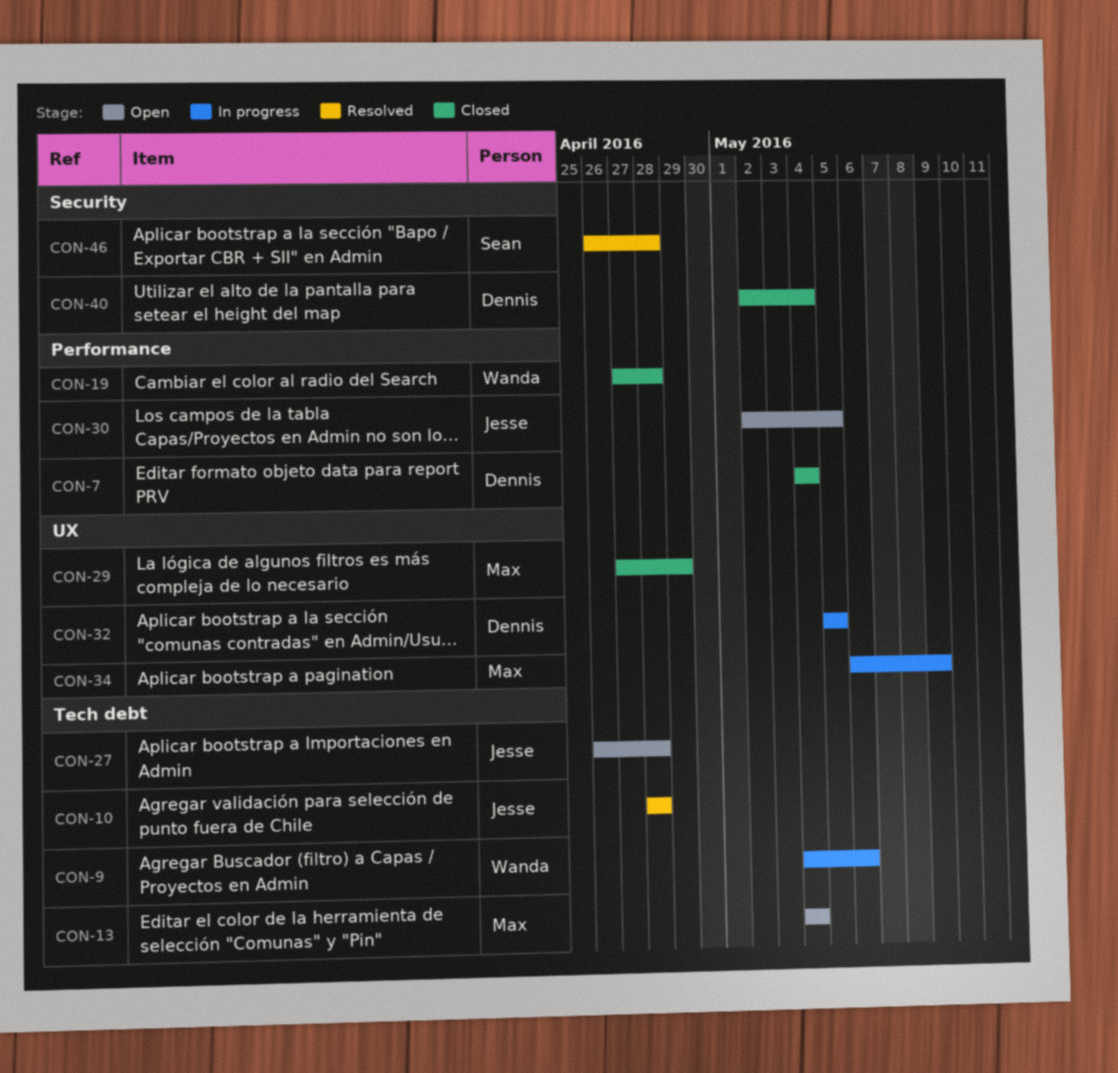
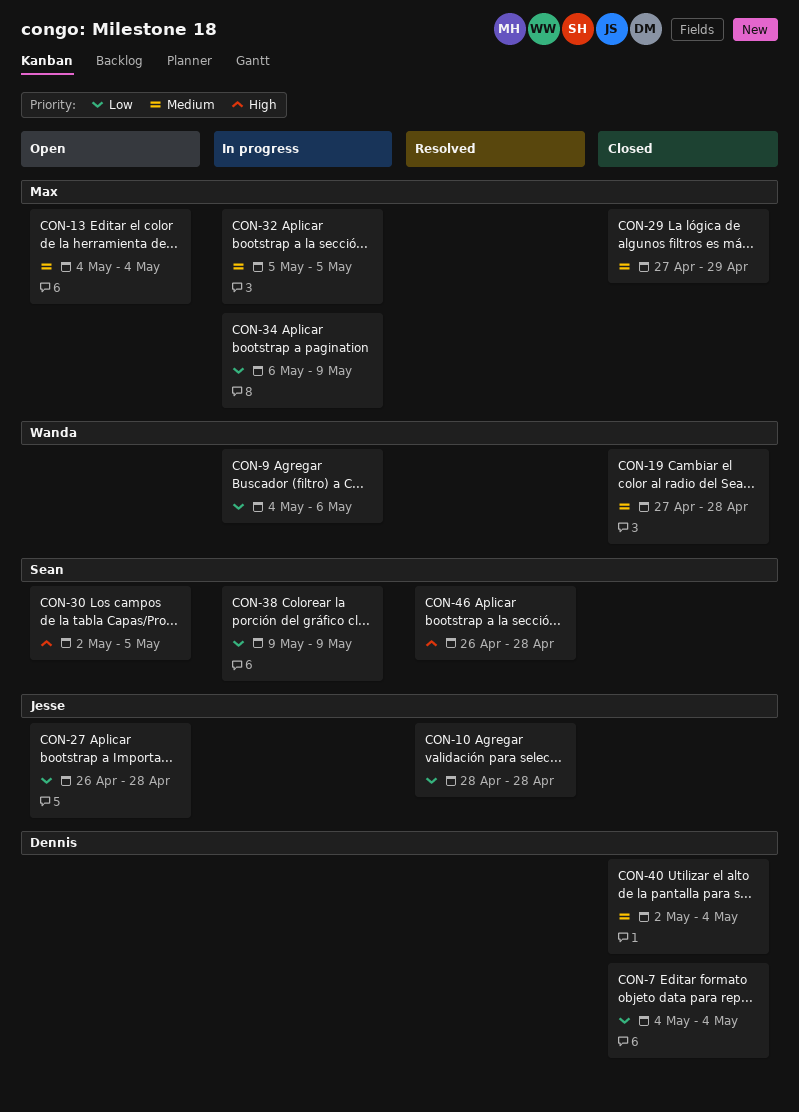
CON-30, owner: Jesse -> Sean
CON-32, owner: Dennis -> Max
CON-38: none -> present

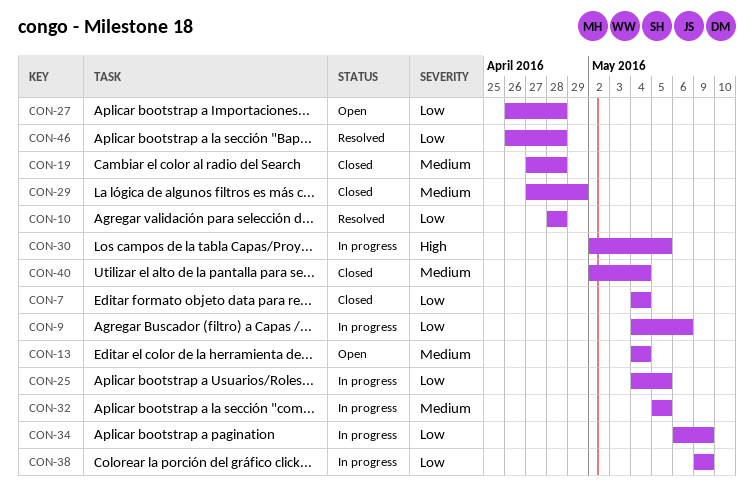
CON-25: none -> present
CON-30, status: Open -> In progress
CON-46, priority: High -> Low

